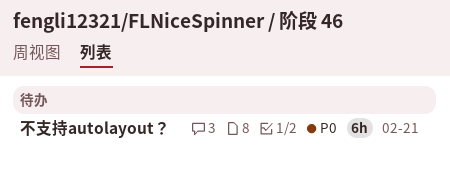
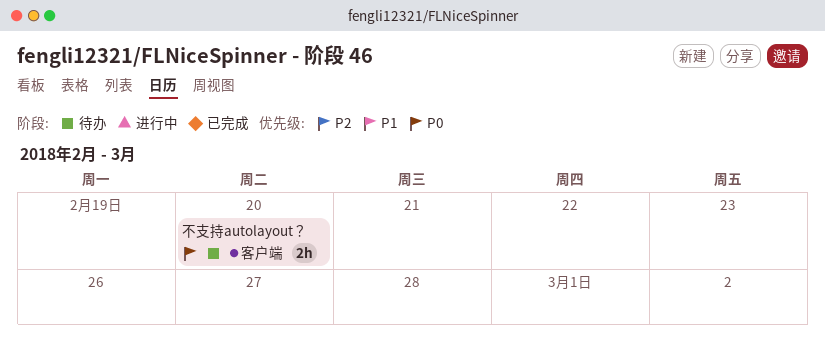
不支持autolayout？, estimate: 6h -> 2h
不支持autolayout？, due: Feb 21 -> Feb 20

